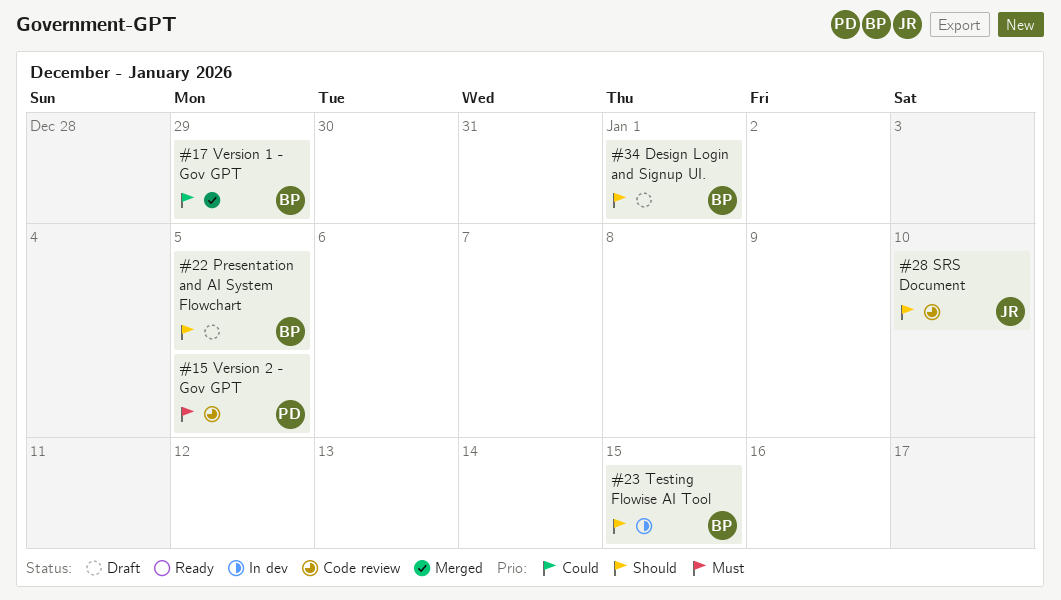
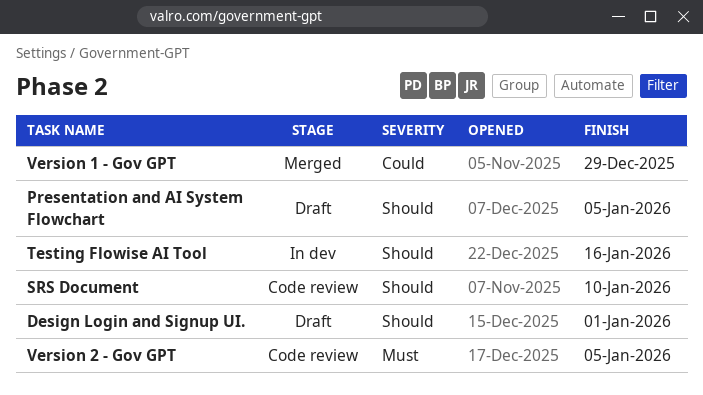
Testing Flowise AI Tool, due: Jan 15 -> Jan 16

